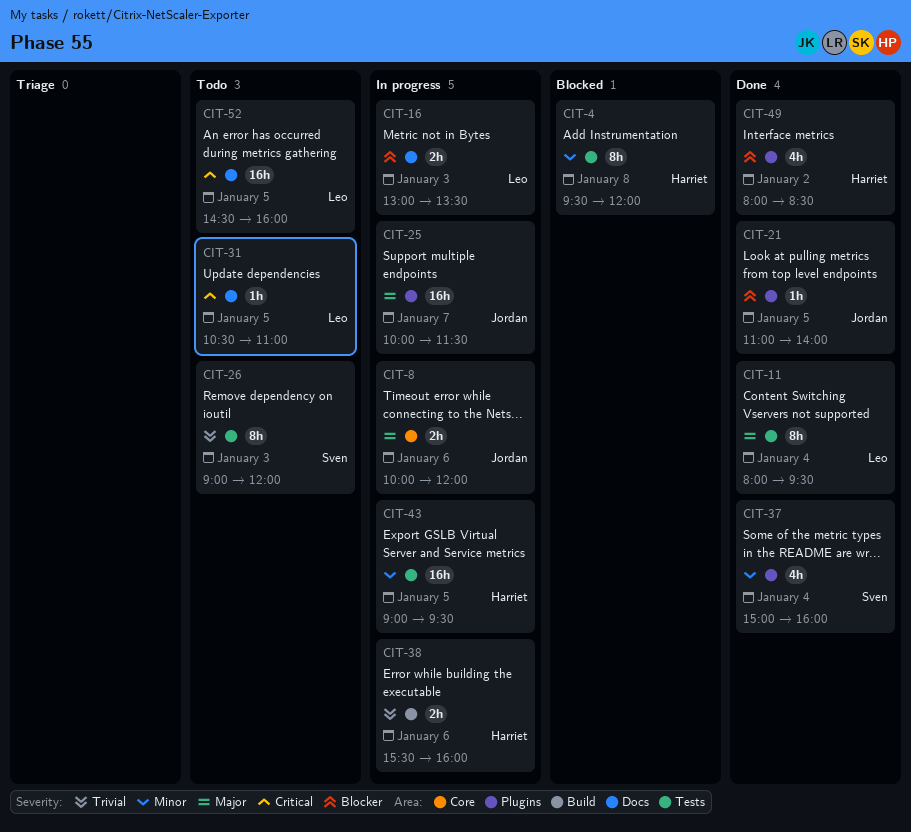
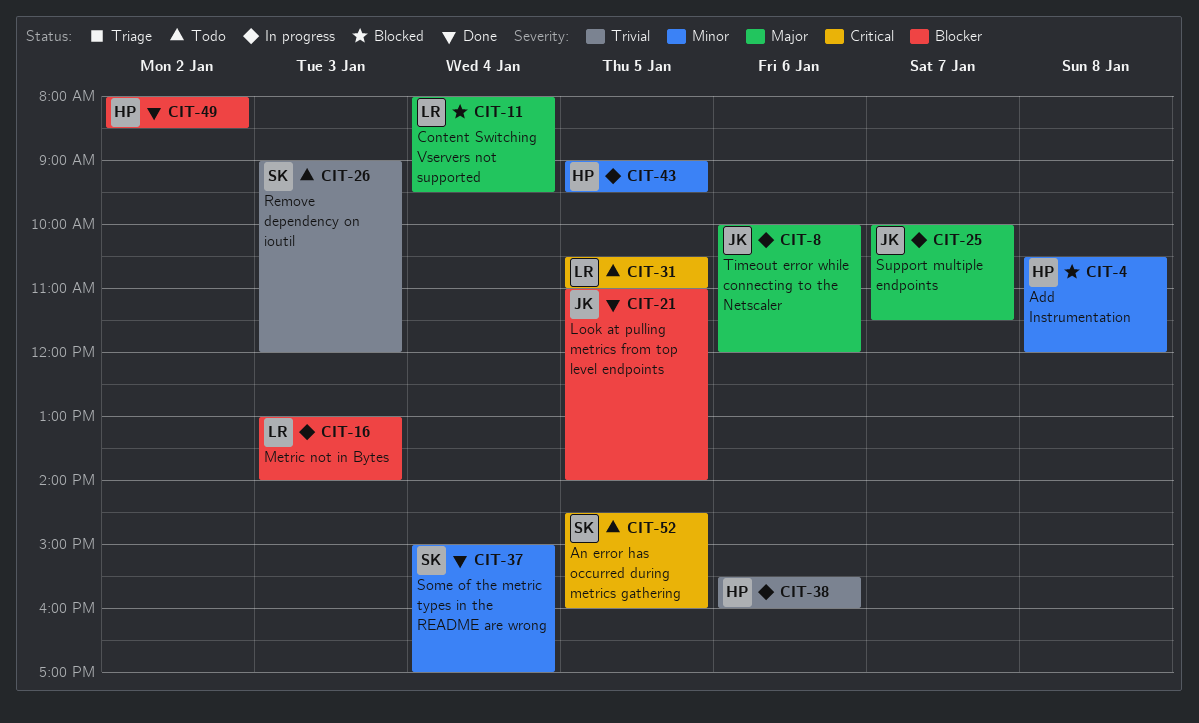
CIT-4, begins: 09:30 -> 10:30
CIT-11, status: Done -> Blocked
CIT-16, ends: 13:30 -> 14:00
CIT-37, ends: 16:00 -> 17:00
CIT-52, owner: Leo -> Sven

